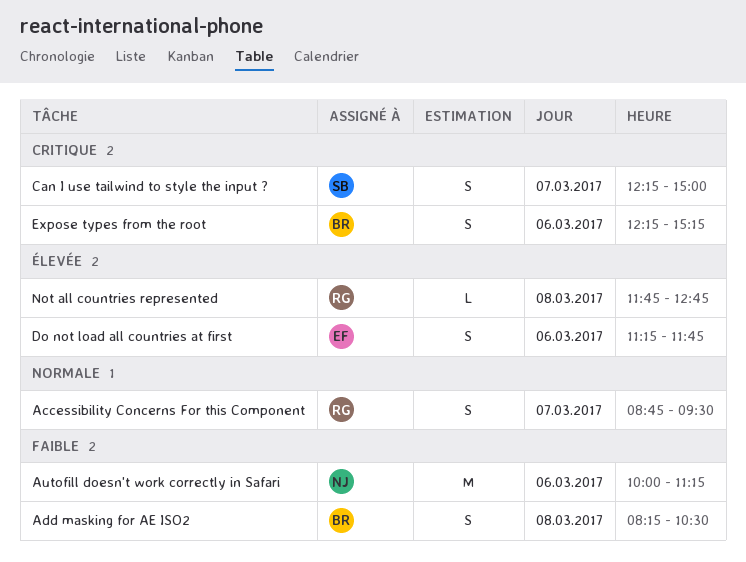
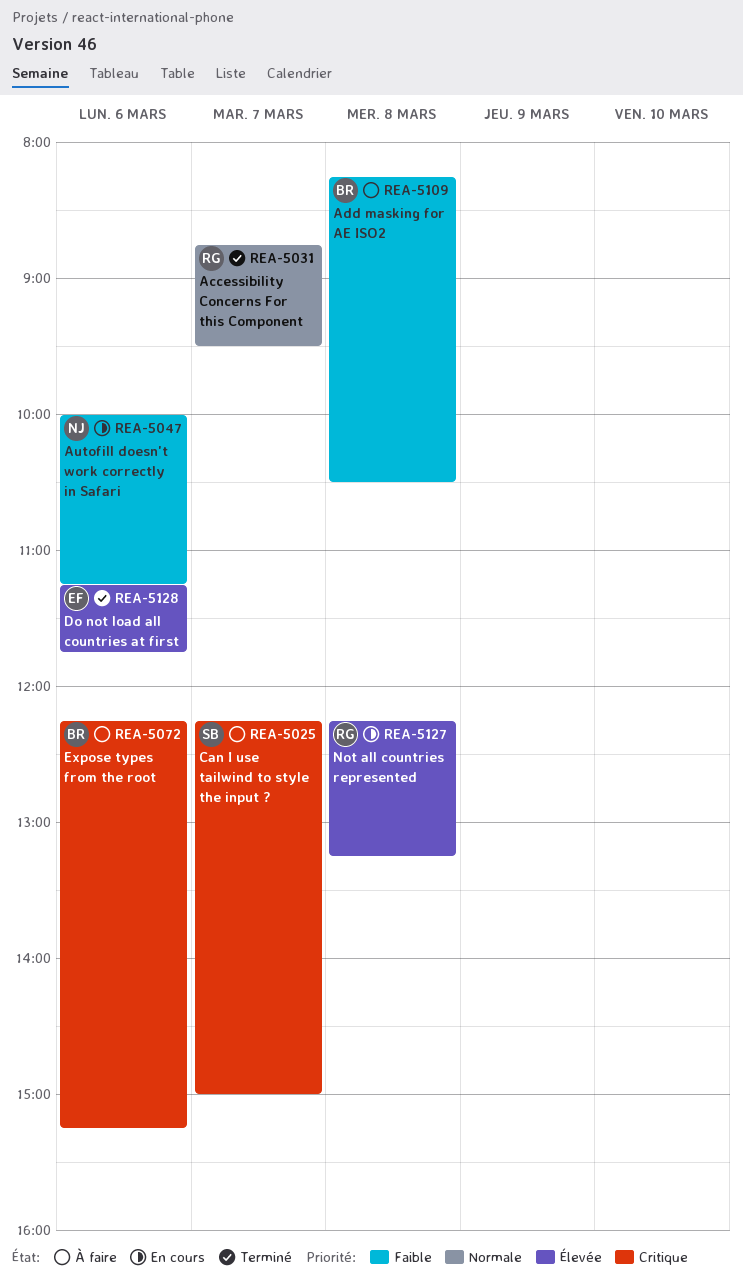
Not all countries represented, begins: 11:45 -> 12:15
Not all countries represented, ends: 12:45 -> 13:15

